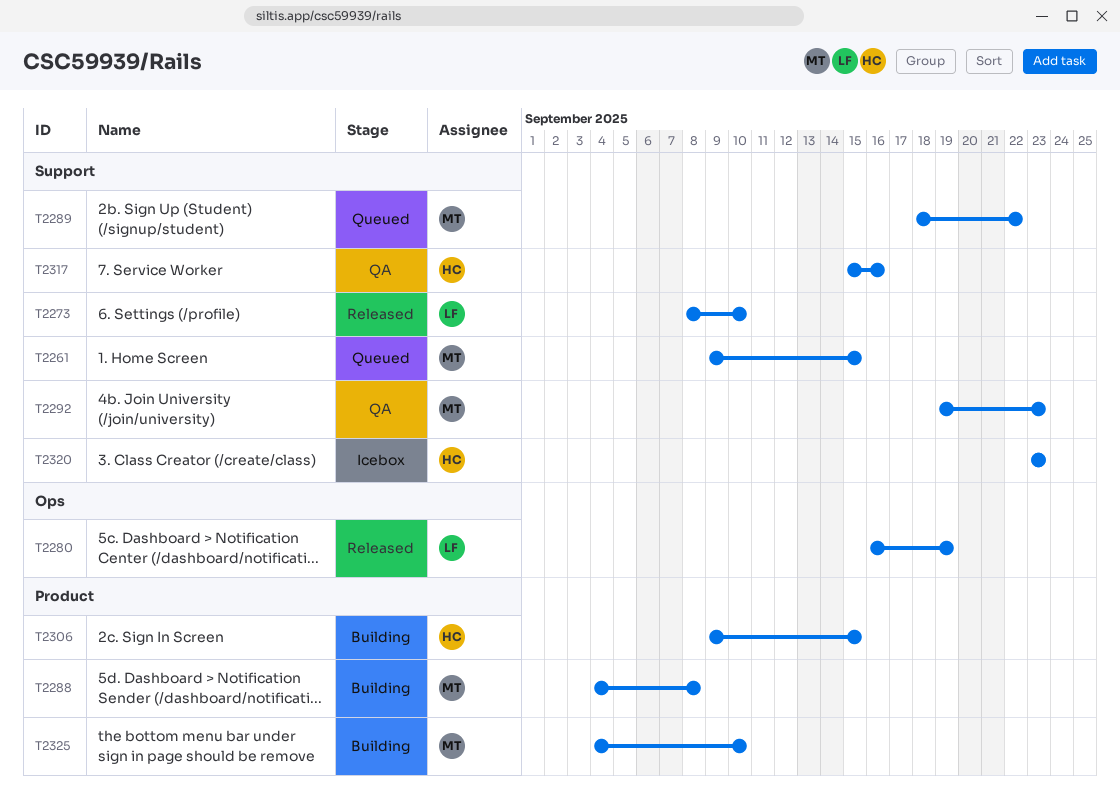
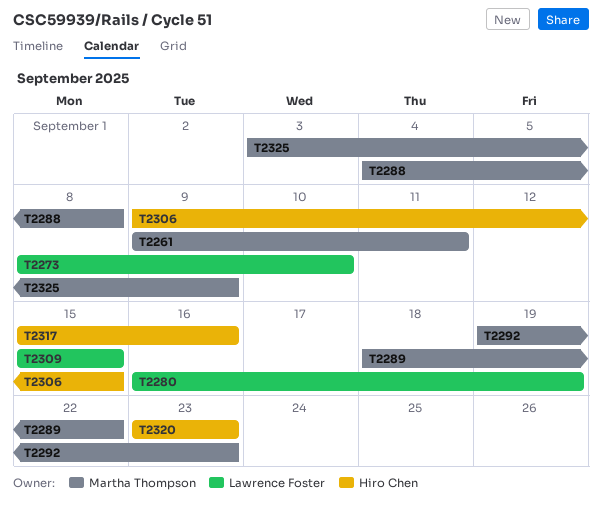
T2261, due: Sep 15 -> Sep 11
T2309: none -> present
T2325, start: Sep 4 -> Sep 3
T2325, due: Sep 10 -> Sep 9

